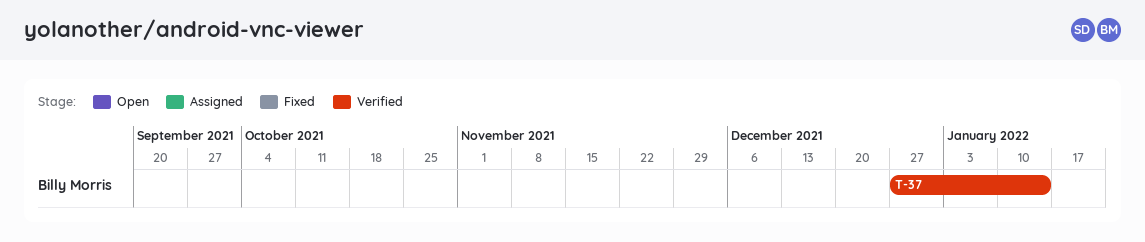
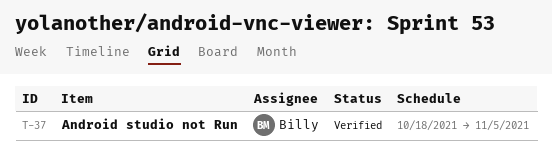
T-37, start: Dec 27 -> Oct 18
T-37, due: Jan 14 -> Nov 5

